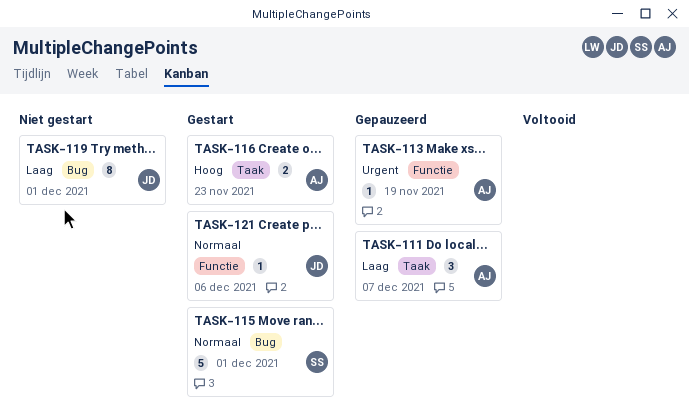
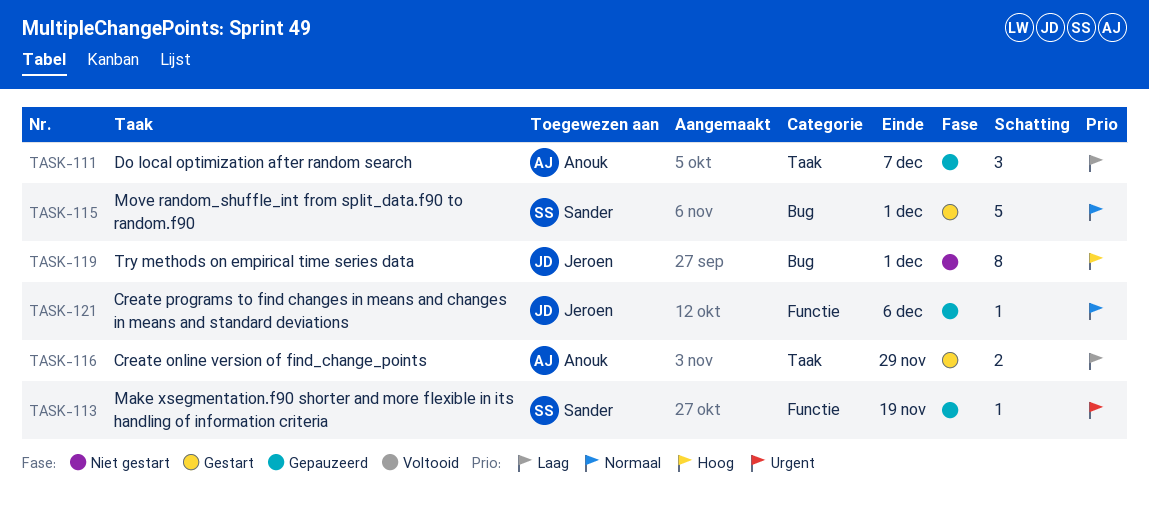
TASK-113, owner: Anouk -> Sander
TASK-116, priority: Hoog -> Laag
TASK-116, due: Nov 23 -> Nov 29
TASK-119, priority: Laag -> Hoog
TASK-121, status: Gestart -> Gepauzeerd

